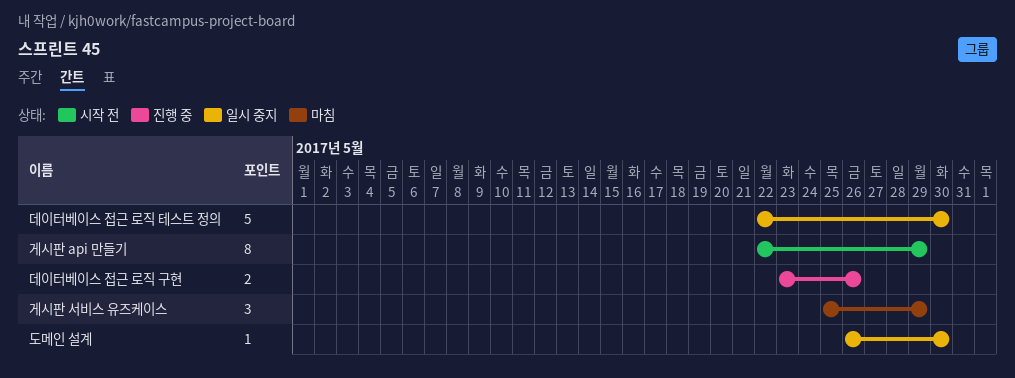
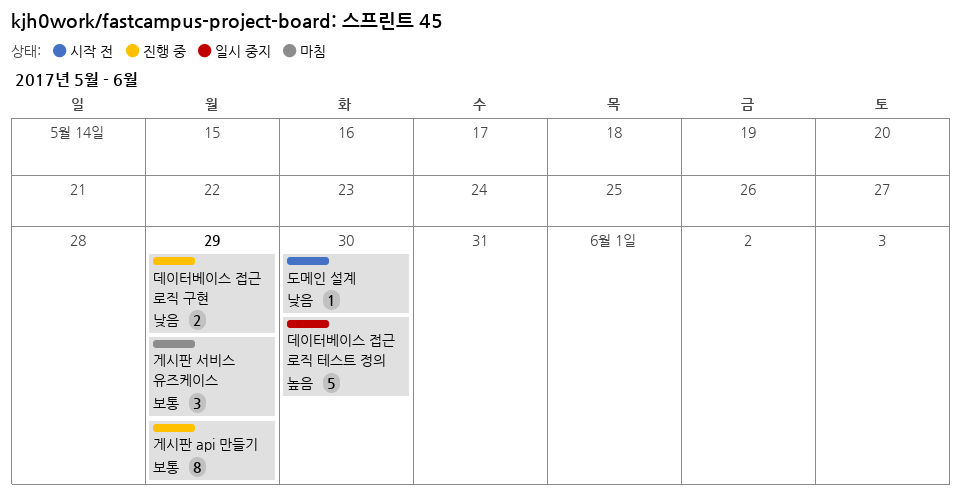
게시판 api 만들기, status: 시작 전 -> 진행 중
데이터베이스 접근 로직 구현, due: May 26 -> May 29
도메인 설계, status: 일시 중지 -> 시작 전

